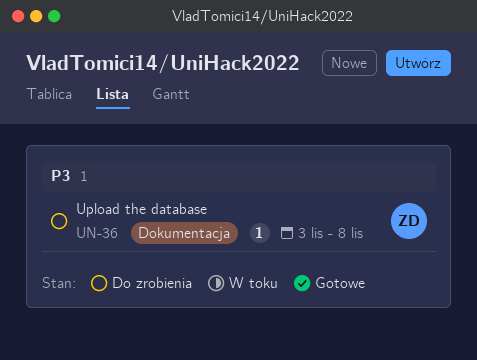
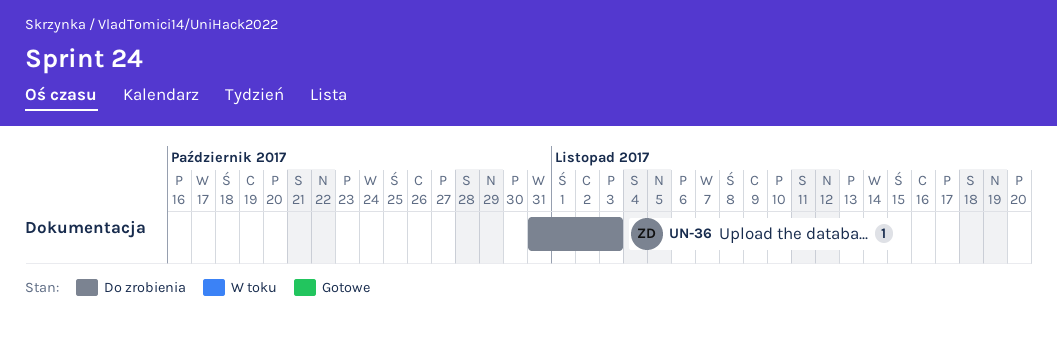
UN-36, start: Nov 3 -> Oct 31
UN-36, due: Nov 8 -> Nov 3

